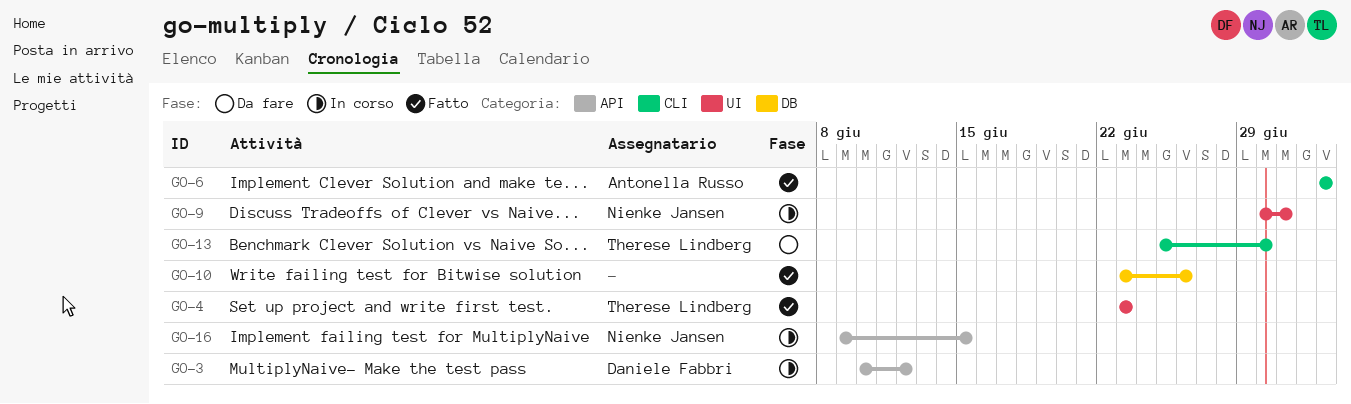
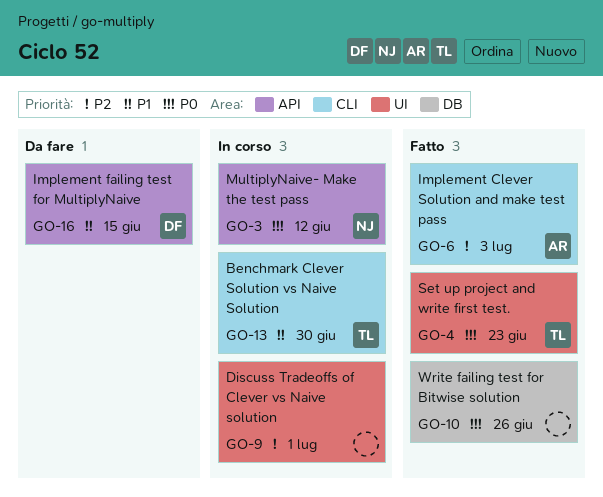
GO-3, owner: Daniele Fabbri -> Nienke Jansen
GO-9, owner: Nienke Jansen -> none
GO-13, status: Da fare -> In corso
GO-16, status: In corso -> Da fare
GO-16, owner: Nienke Jansen -> Daniele Fabbri

